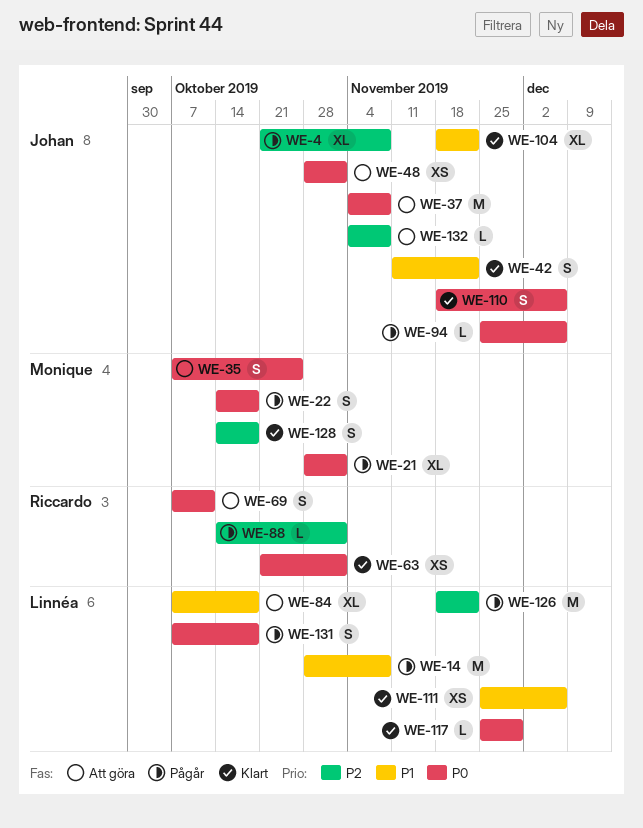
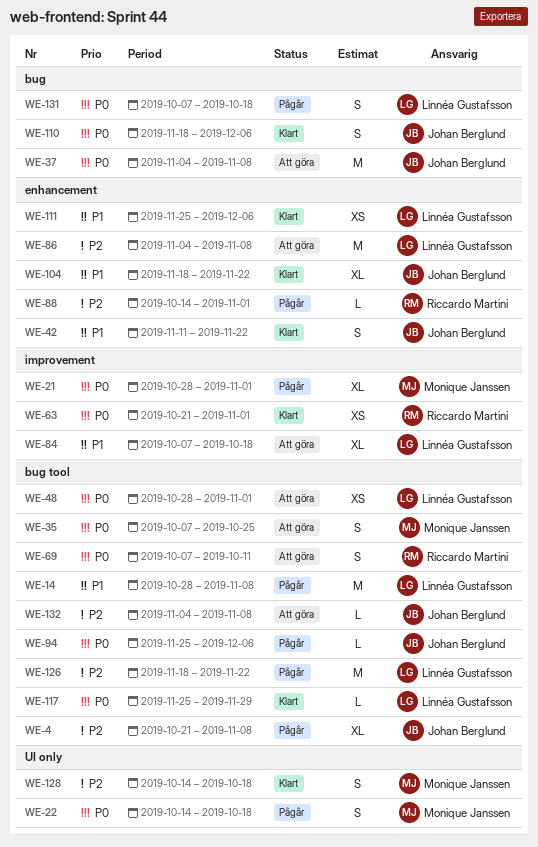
WE-48, owner: Johan Berglund -> Linnéa Gustafsson
WE-86: none -> present

